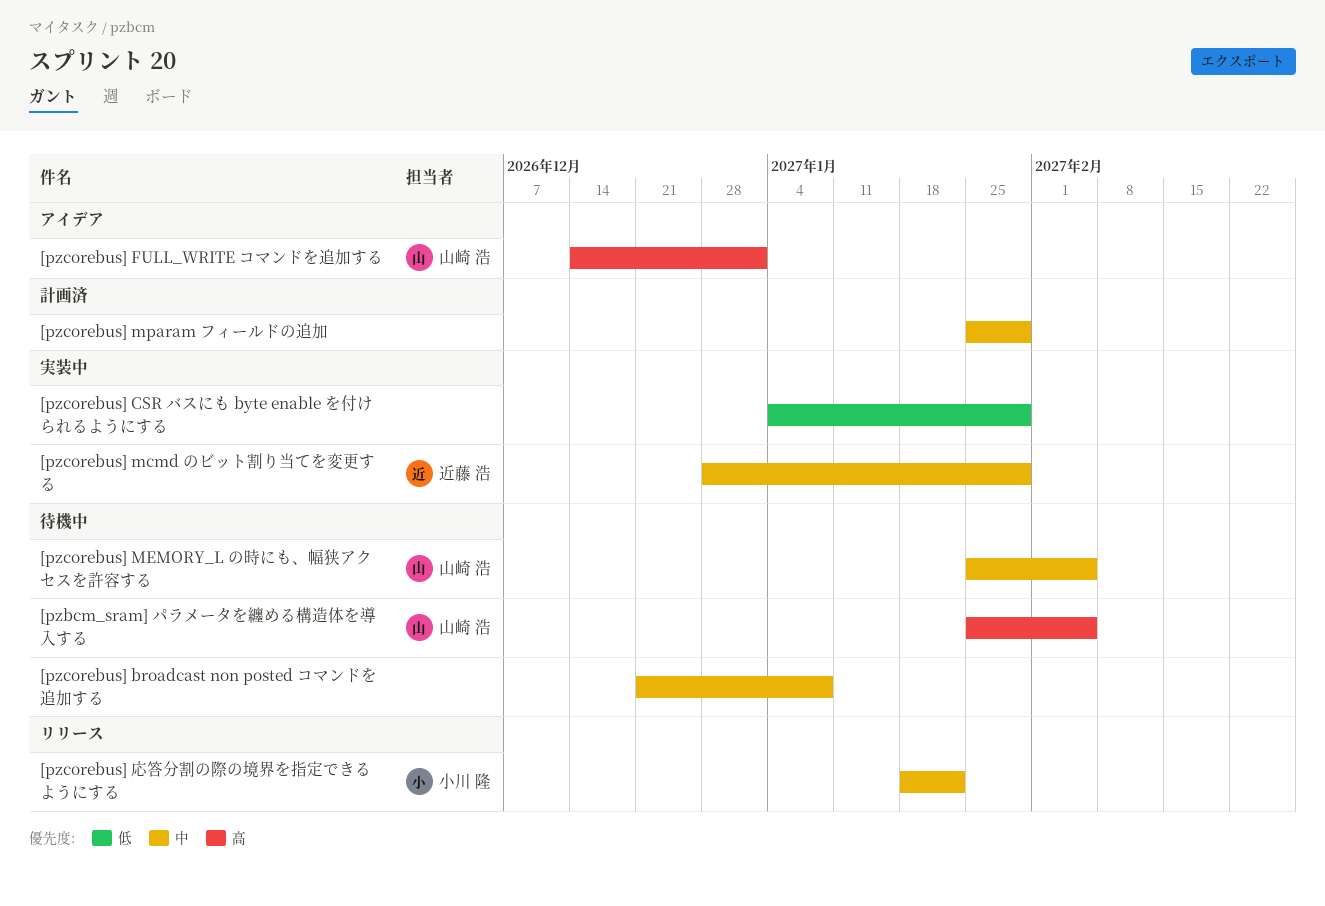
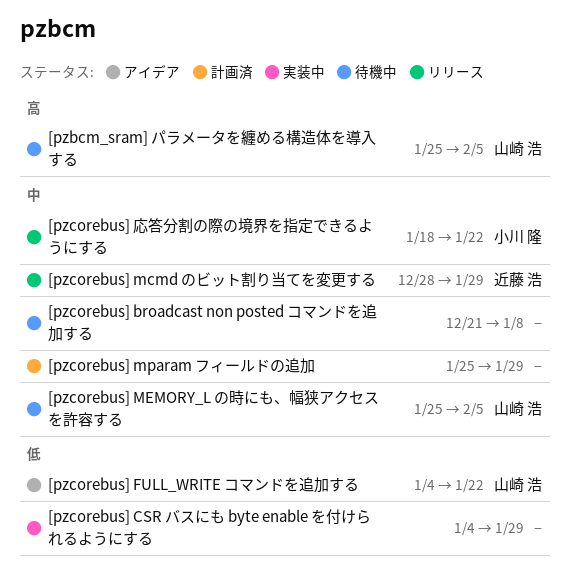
[pzcorebus] FULL_WRITE コマンドを追加する, priority: 高 -> 低
[pzcorebus] FULL_WRITE コマンドを追加する, start: Dec 14 -> Jan 4
[pzcorebus] FULL_WRITE コマンドを追加する, due: Jan 1 -> Jan 22
[pzcorebus] mcmd のビット割り当てを変更する, status: 実装中 -> リリース

